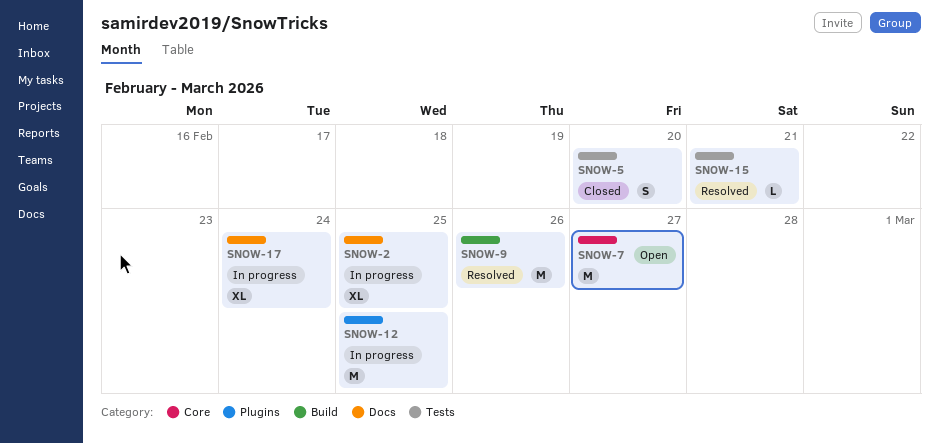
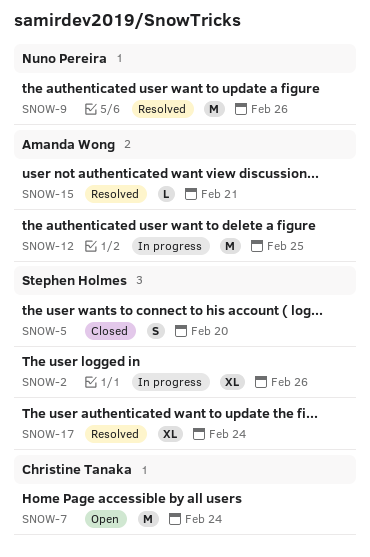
SNOW-2, due: Feb 25 -> Feb 26
SNOW-7, due: Feb 27 -> Feb 24
SNOW-17, status: In progress -> Resolved

